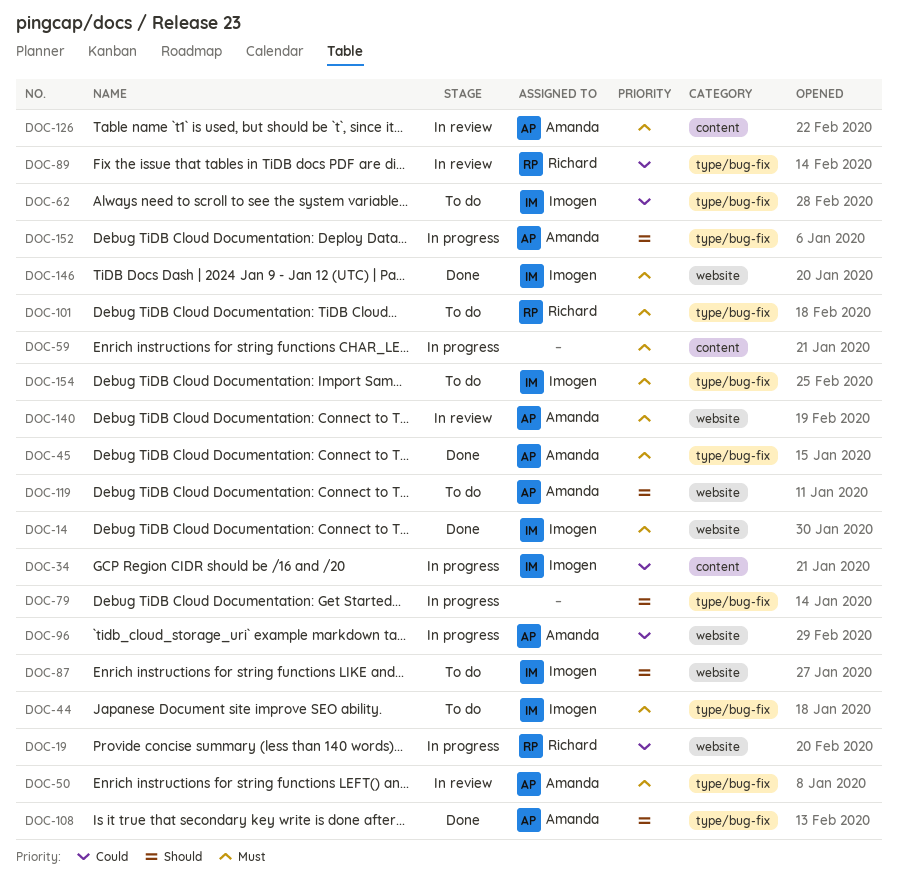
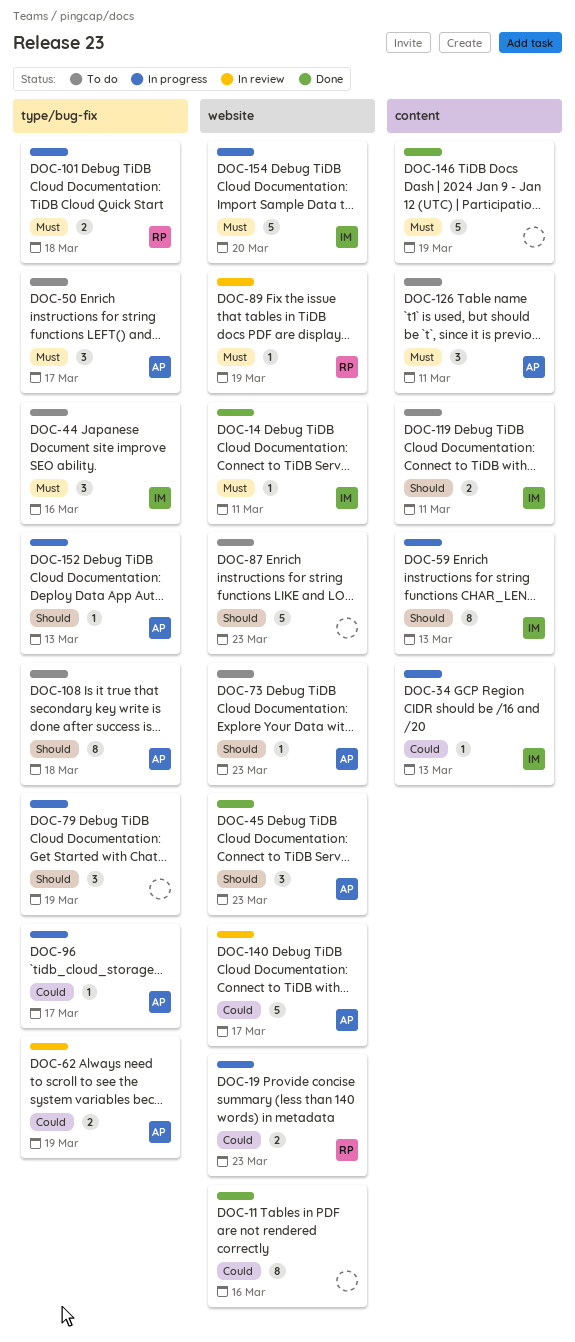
DOC-11: none -> present
DOC-45, priority: Must -> Should
DOC-45, label: type/bug-fix -> website
DOC-50, status: In review -> To do
DOC-59, owner: none -> Imogen
DOC-59, priority: Must -> Should
DOC-62, status: To do -> In review
DOC-62, owner: Imogen -> Amanda
DOC-73: none -> present
DOC-87, owner: Imogen -> none
DOC-89, priority: Could -> Must
DOC-89, label: type/bug-fix -> website
DOC-96, label: website -> type/bug-fix
DOC-101, status: To do -> In progress
DOC-108, status: Done -> To do
DOC-119, owner: Amanda -> Imogen
DOC-119, label: website -> content
DOC-126, status: In review -> To do
DOC-140, priority: Must -> Could
DOC-146, owner: Imogen -> none
DOC-146, label: website -> content
DOC-154, status: To do -> In progress
DOC-154, label: type/bug-fix -> website

